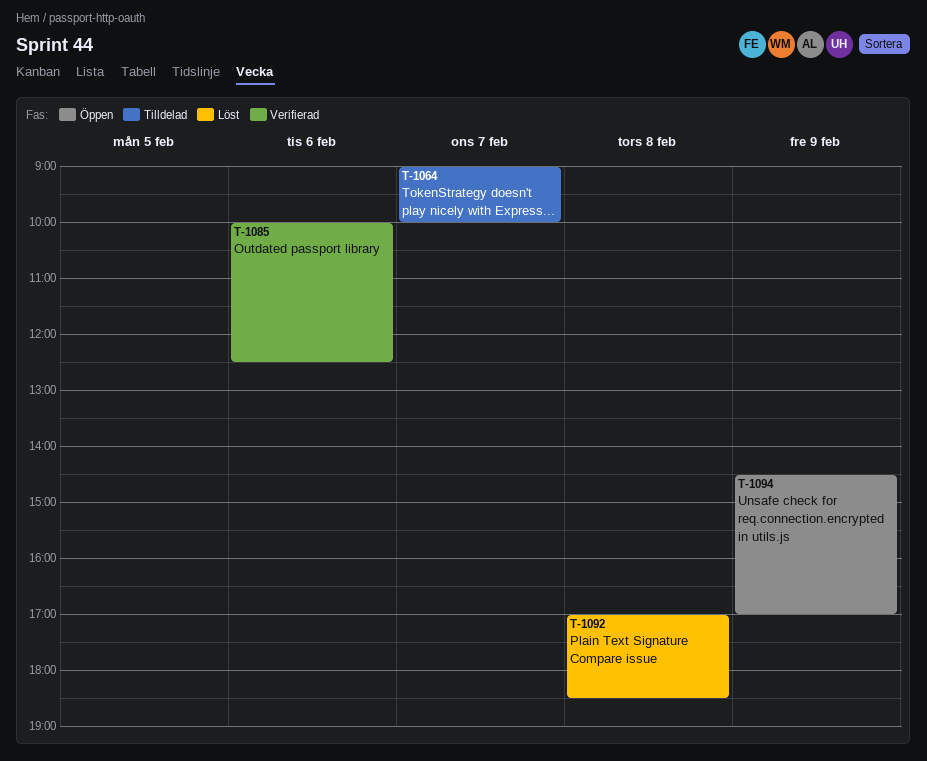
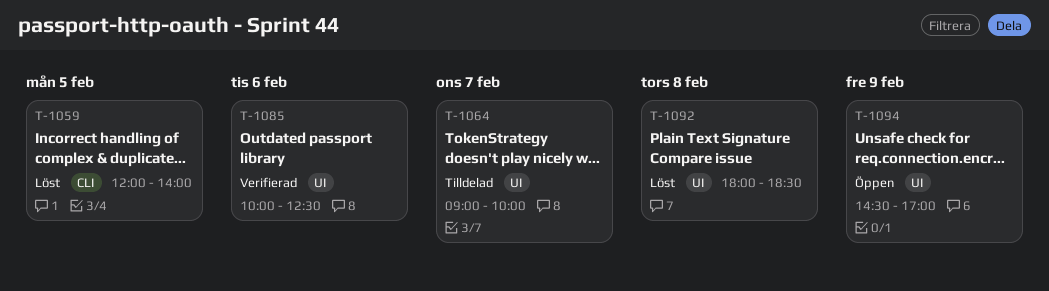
T-1059: none -> present
T-1092, begins: 17:00 -> 18:00

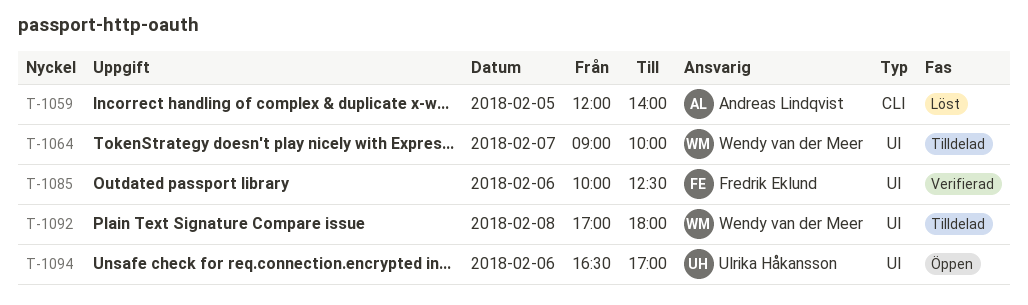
T-1092, status: Löst -> Tilldelad
T-1092, begins: 18:00 -> 17:00
T-1092, ends: 18:30 -> 18:00
T-1094, day: Feb 9 -> Feb 6
T-1094, begins: 14:30 -> 16:30

